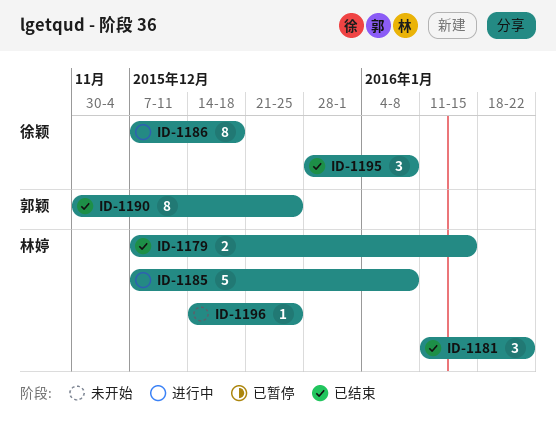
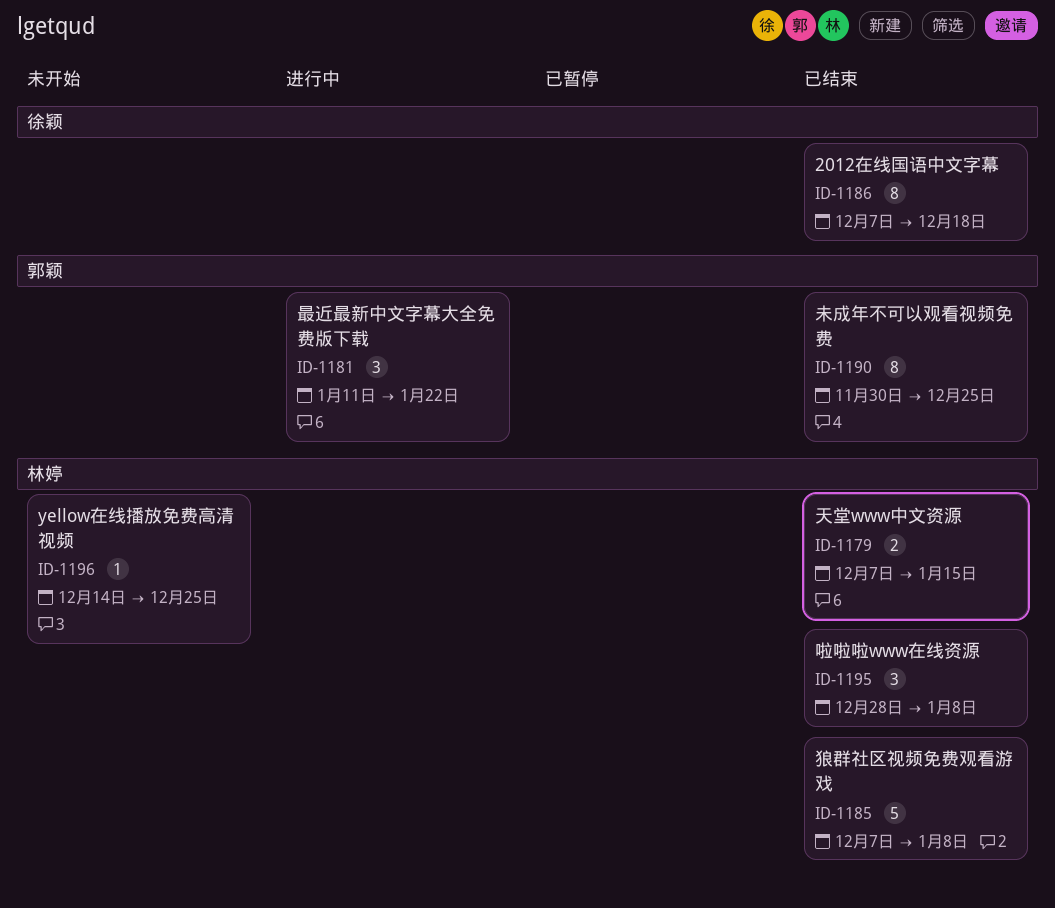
ID-1181, status: 已结束 -> 进行中
ID-1181, owner: 林婷 -> 郭颖
ID-1185, status: 进行中 -> 已结束
ID-1186, status: 进行中 -> 已结束
ID-1195, owner: 徐颖 -> 林婷

